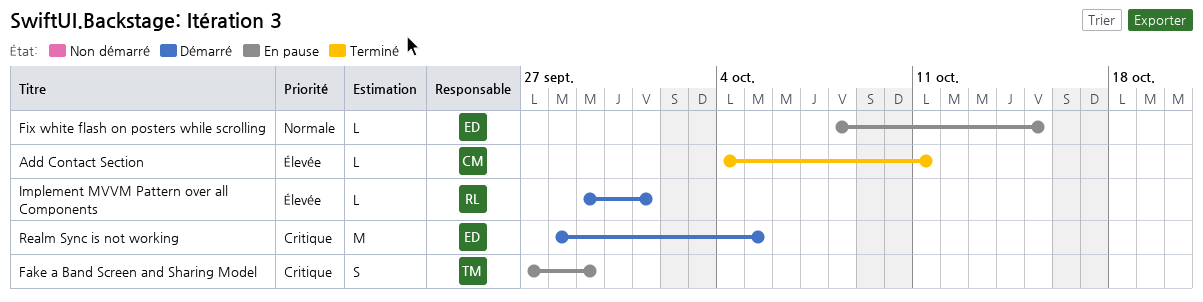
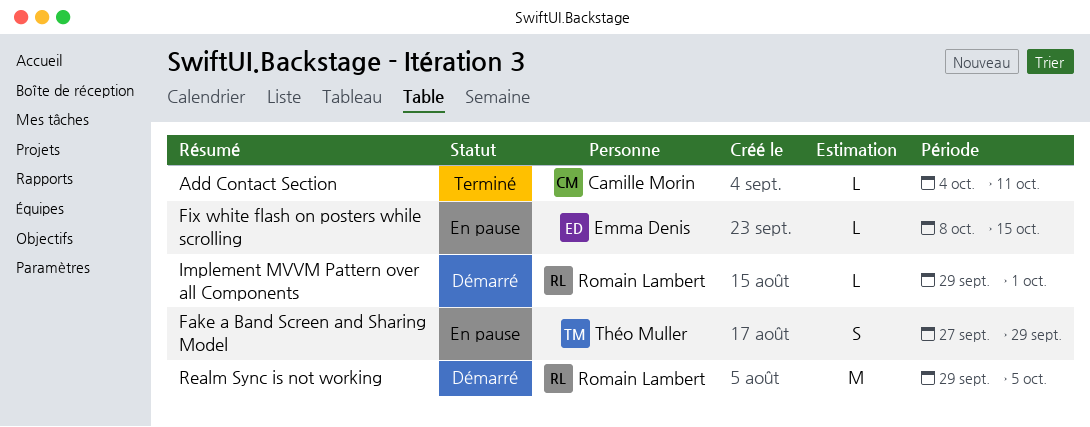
Realm Sync is not working, owner: Emma Denis -> Romain Lambert
Realm Sync is not working, start: Sep 28 -> Sep 29

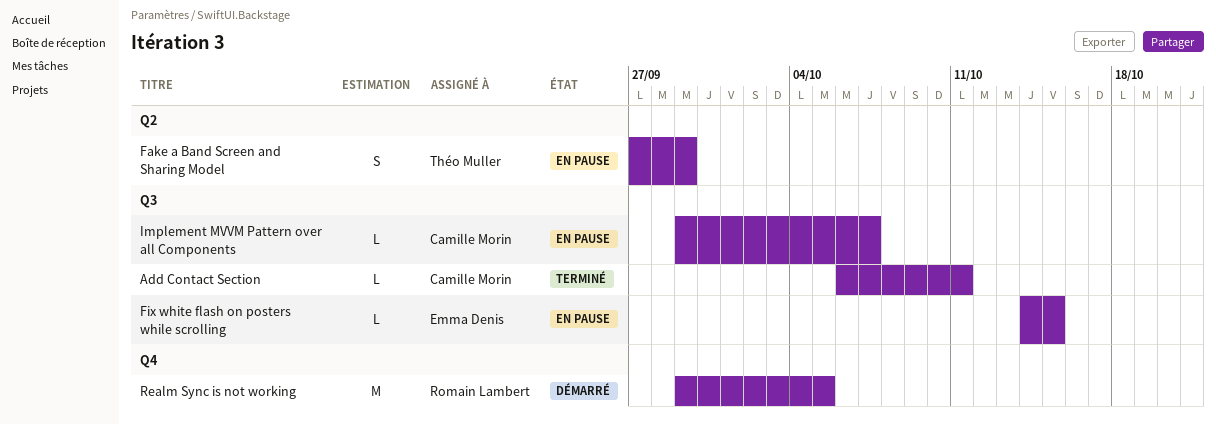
Add Contact Section, start: Oct 4 -> Oct 6
Fix white flash on posters while scrolling, start: Oct 8 -> Oct 14
Implement MVVM Pattern over all Components, status: Démarré -> En pause
Implement MVVM Pattern over all Components, owner: Romain Lambert -> Camille Morin
Implement MVVM Pattern over all Components, due: Oct 1 -> Oct 7

